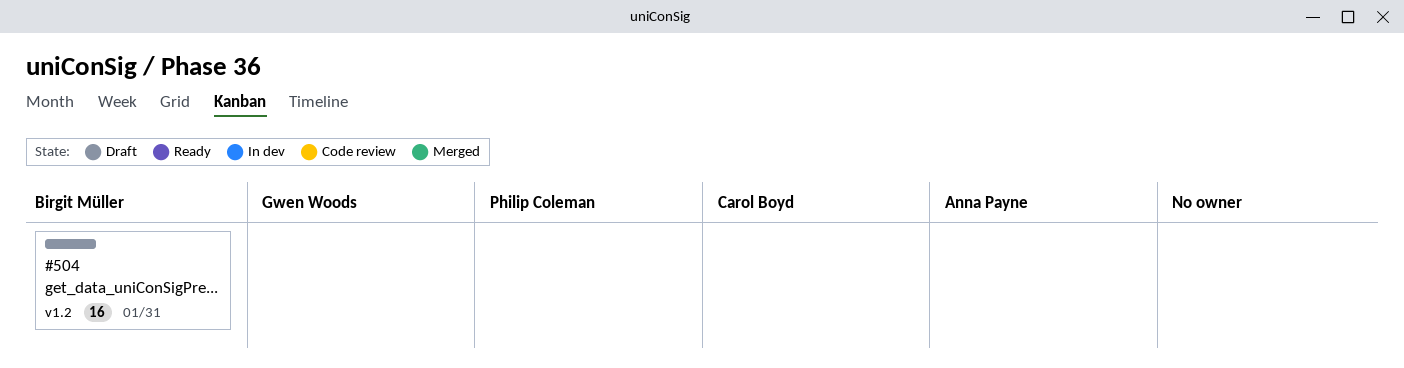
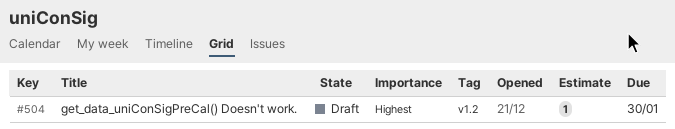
#504, estimate: 16 -> 1
#504, due: Jan 31 -> Jan 30

